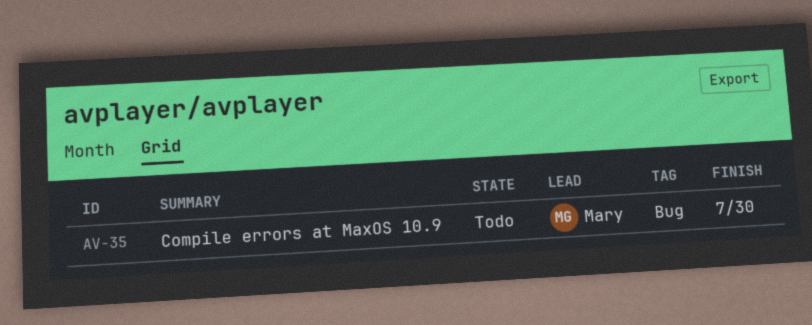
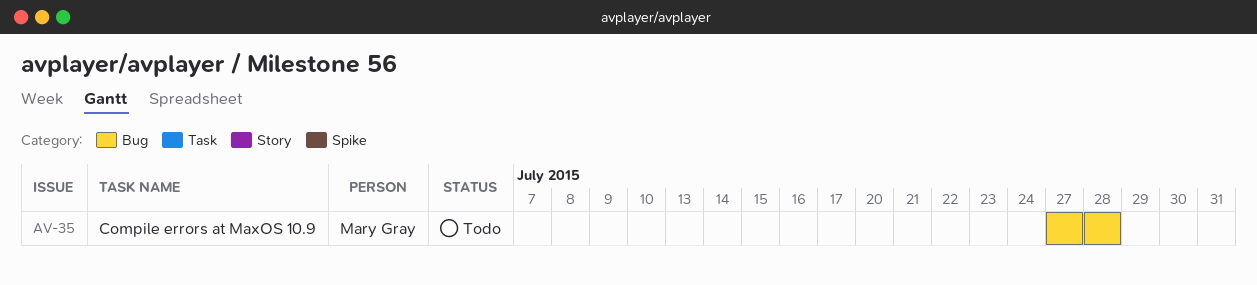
AV-35, due: Jul 30 -> Jul 28

